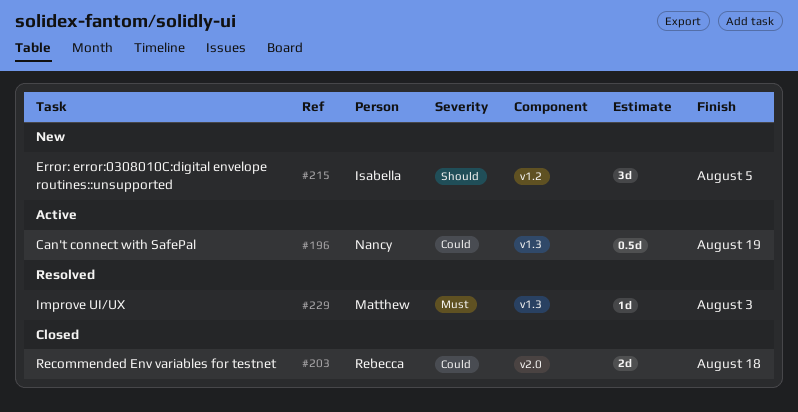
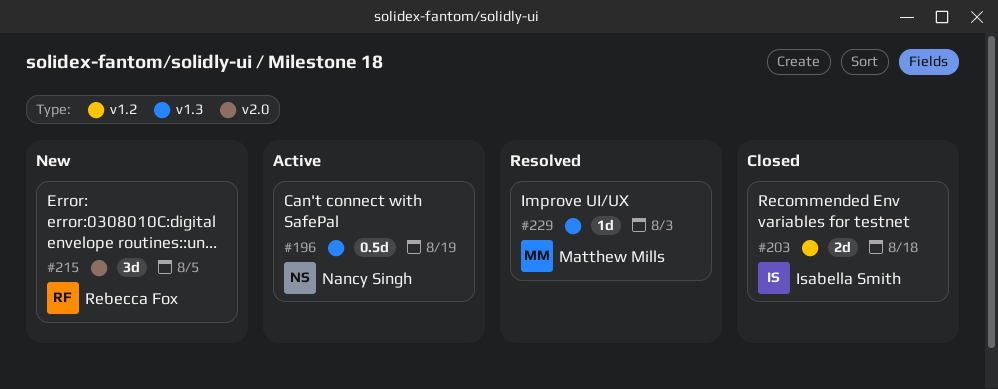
#203, owner: Rebecca Fox -> Isabella Smith
#203, label: v2.0 -> v1.2
#215, owner: Isabella Smith -> Rebecca Fox
#215, label: v1.2 -> v2.0

